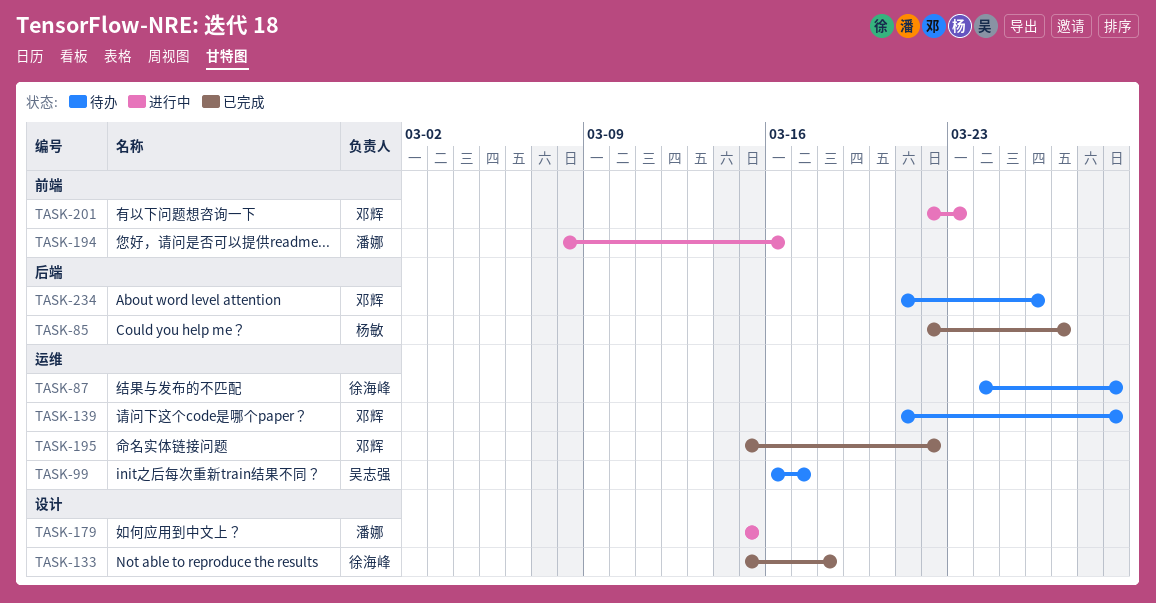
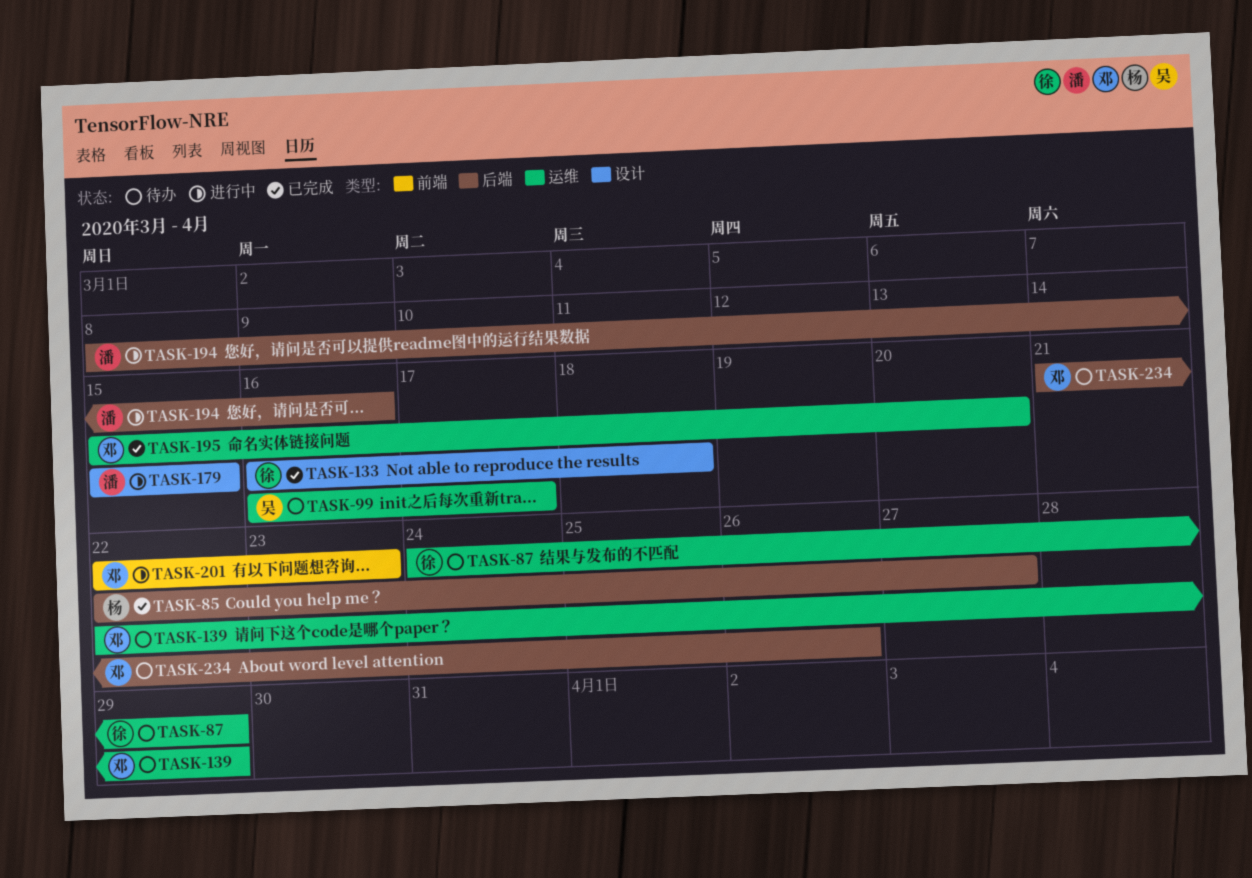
TASK-133, start: Mar 15 -> Mar 16
TASK-139, start: Mar 21 -> Mar 22
TASK-194, label: 前端 -> 后端
TASK-195, due: Mar 22 -> Mar 20

